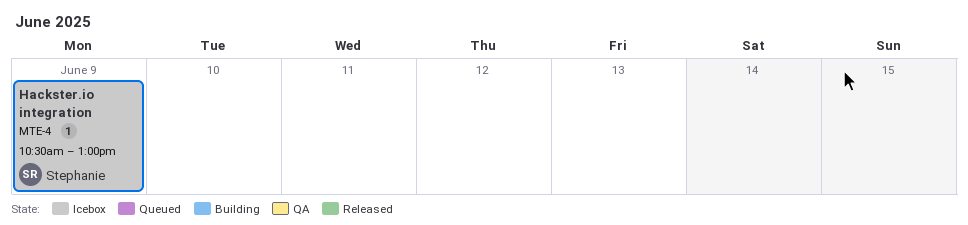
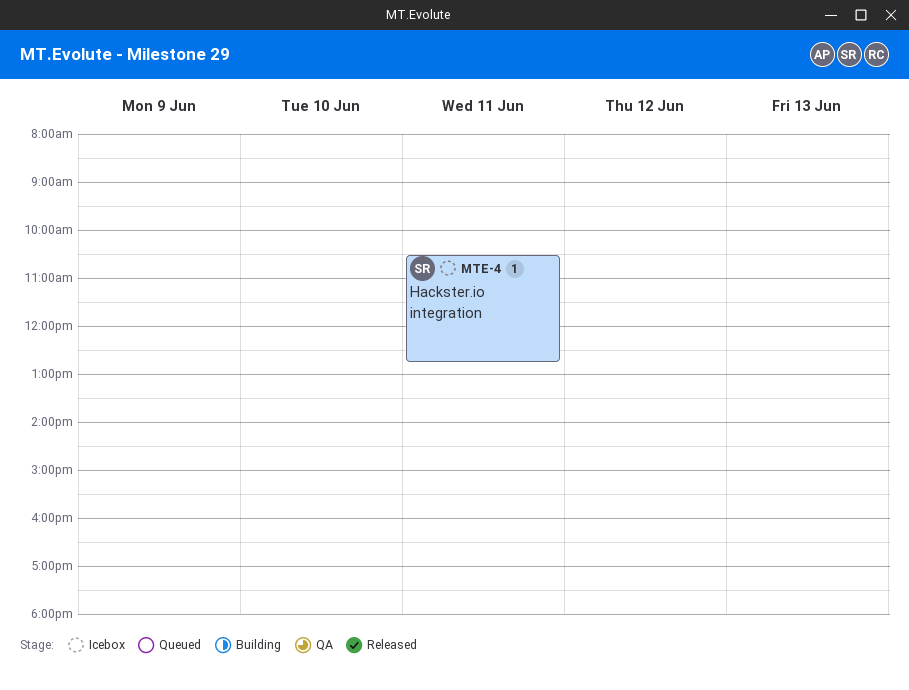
MTE-4, day: Jun 9 -> Jun 11
MTE-4, ends: 13:00 -> 12:45

